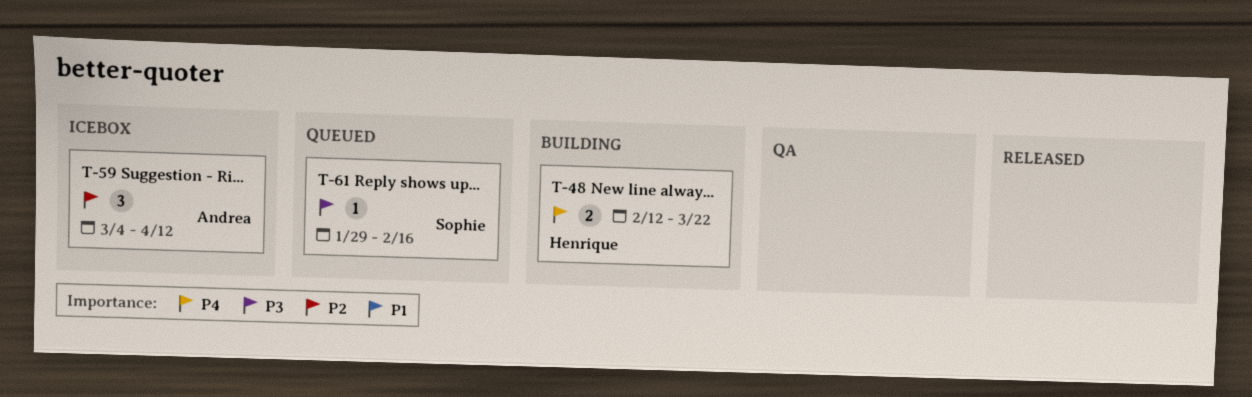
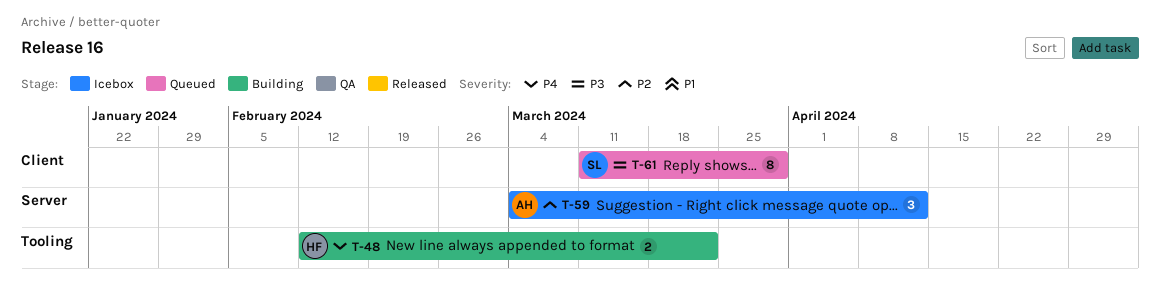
T-61, estimate: 1 -> 8
T-61, start: Jan 29 -> Mar 11
T-61, due: Feb 16 -> Mar 29

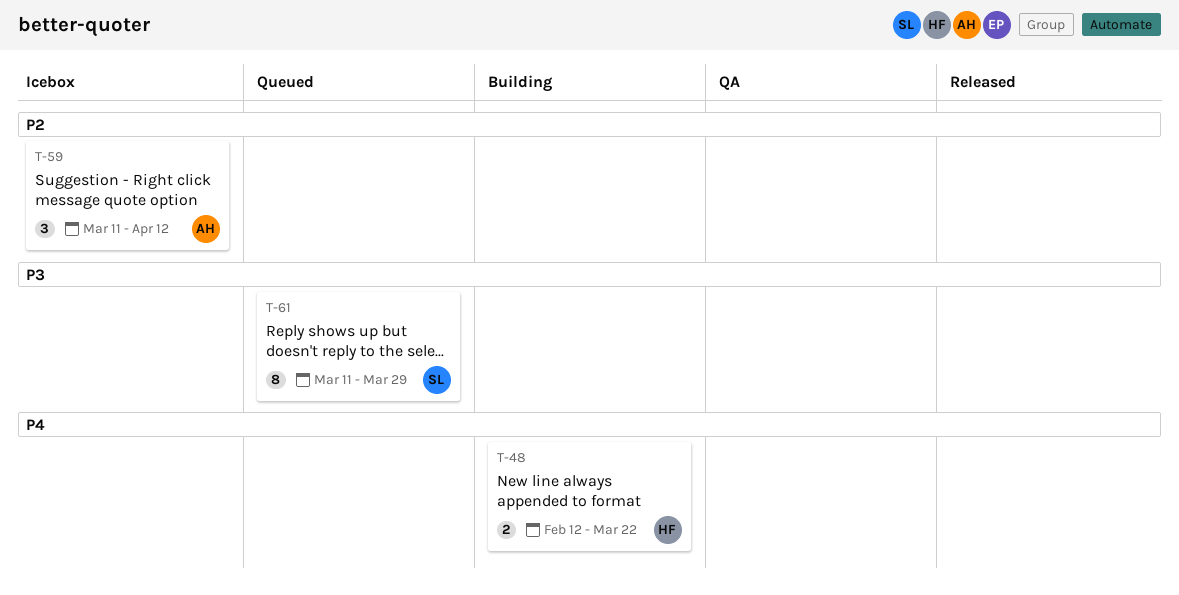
T-59, start: Mar 4 -> Mar 11

